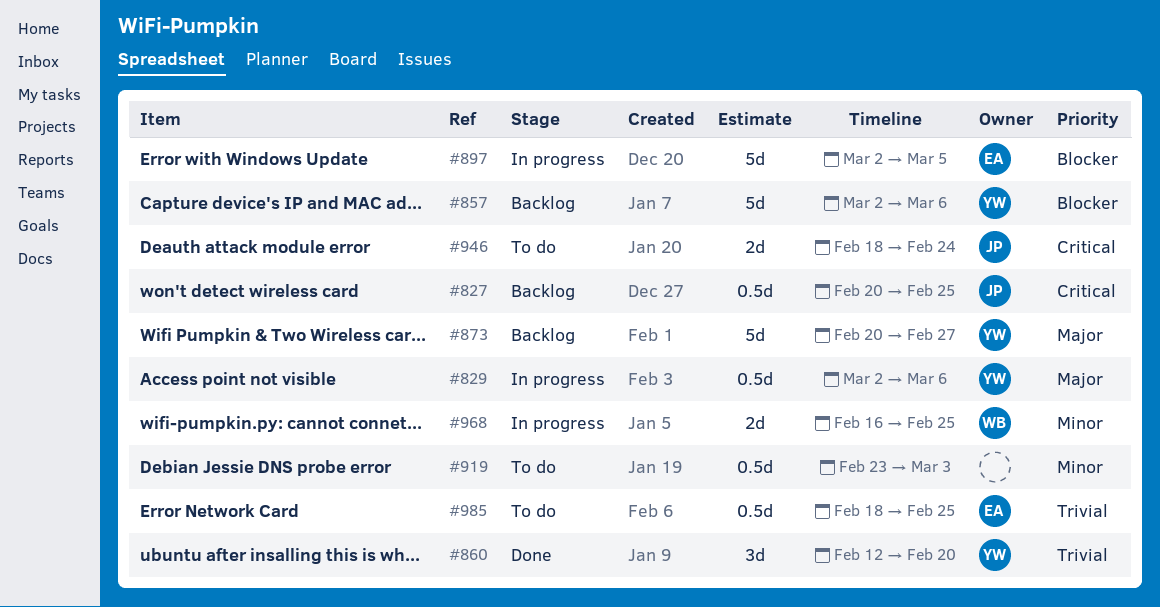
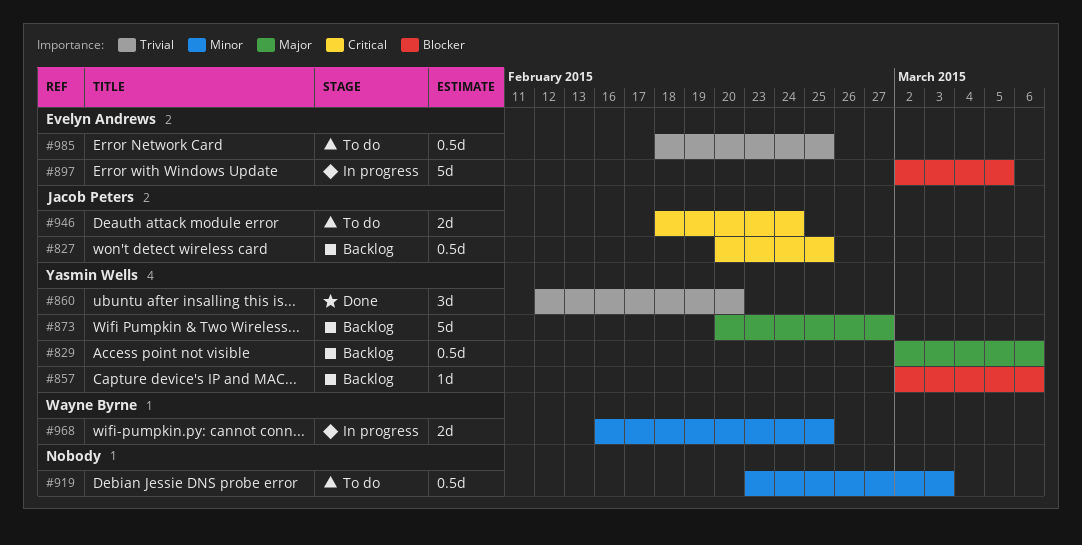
#829, status: In progress -> Backlog
#857, estimate: 5d -> 1d

